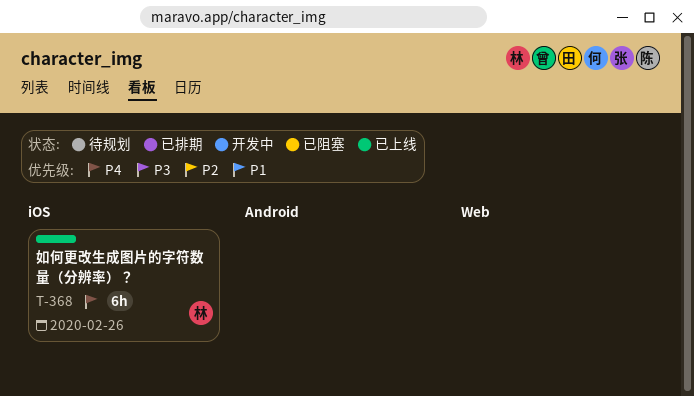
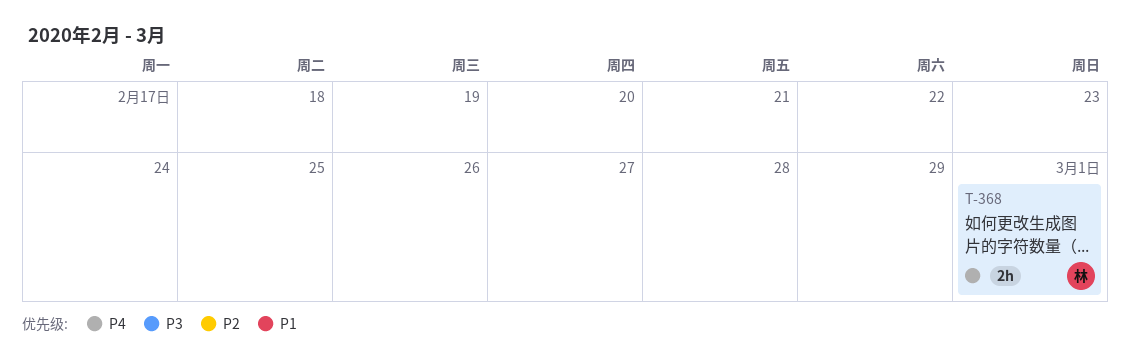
T-368, estimate: 6h -> 2h
T-368, due: Feb 26 -> Mar 1

